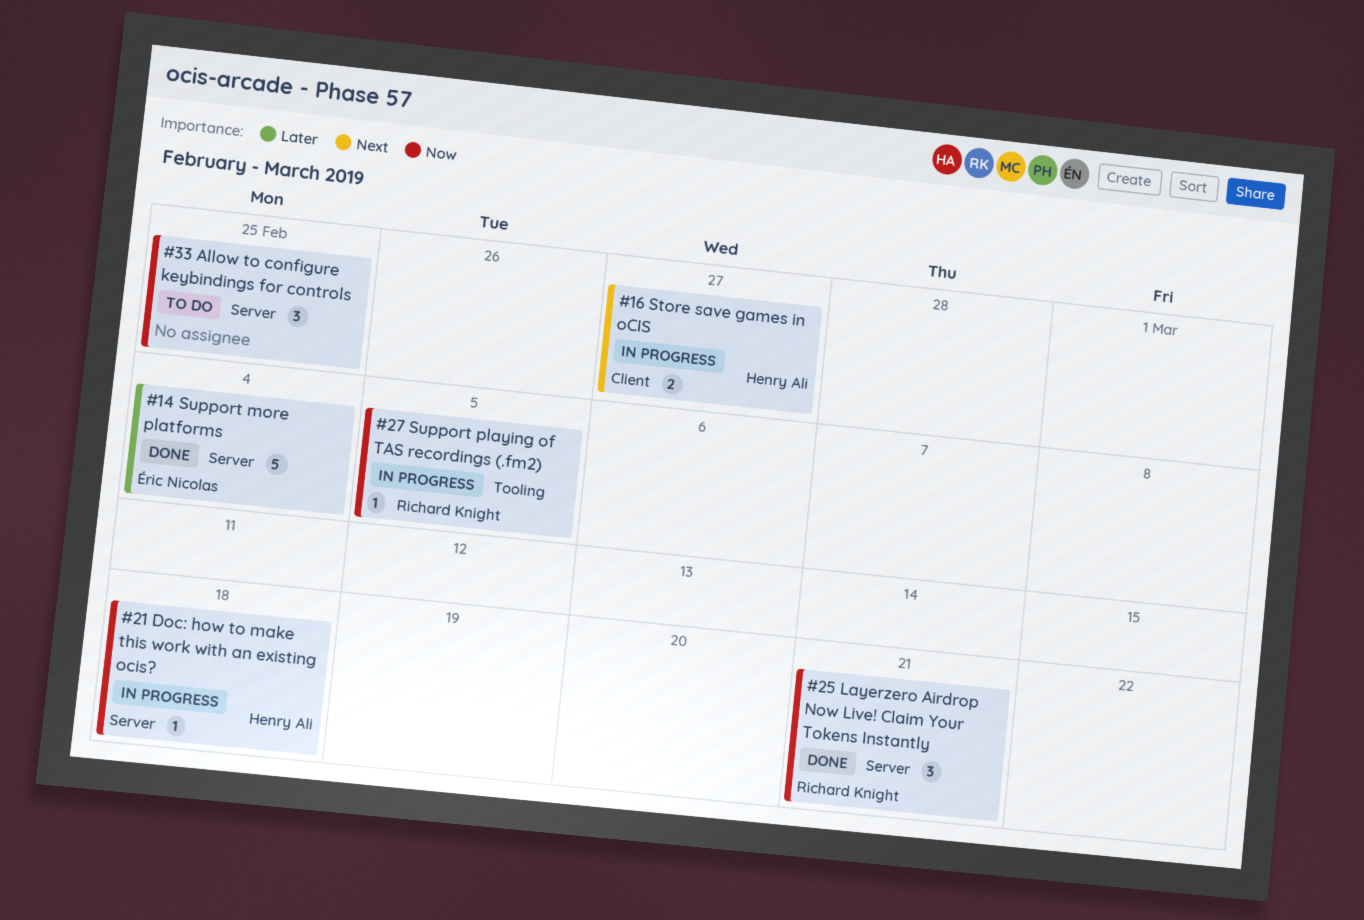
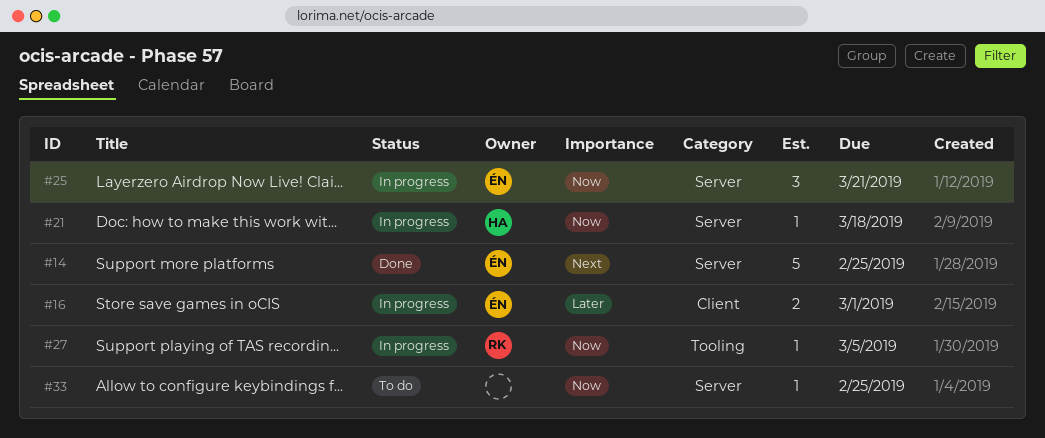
#14, priority: Later -> Next
#14, due: Mar 4 -> Feb 25
#16, owner: Henry Ali -> Éric Nicolas
#16, priority: Next -> Later
#16, due: Feb 27 -> Mar 1
#25, status: Done -> In progress
#25, owner: Richard Knight -> Éric Nicolas
#33, estimate: 3 -> 1

